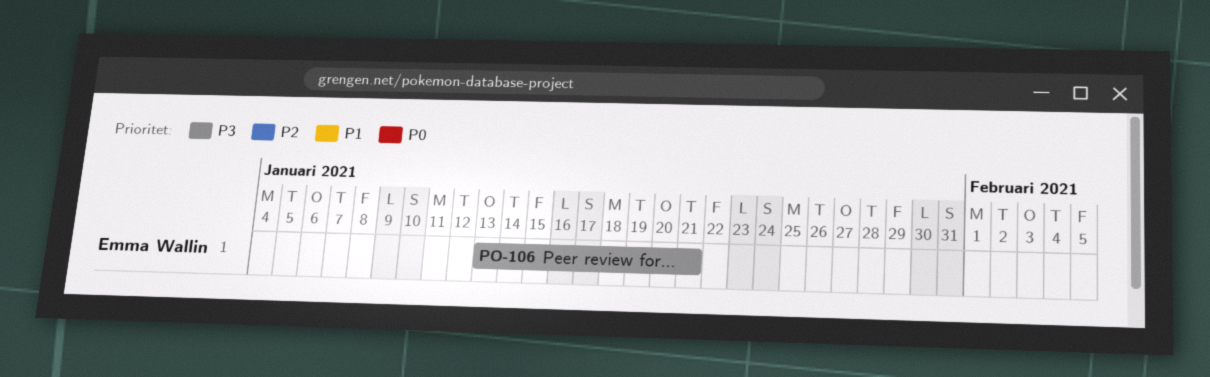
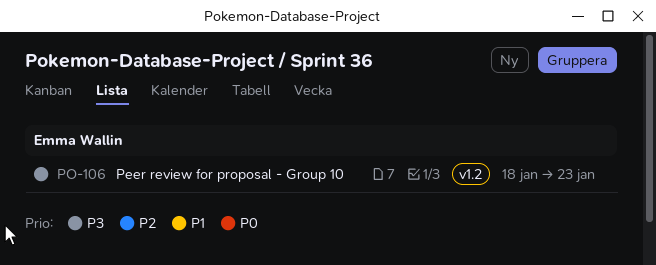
PO-106, start: Jan 13 -> Jan 18
PO-106, due: Jan 21 -> Jan 23

